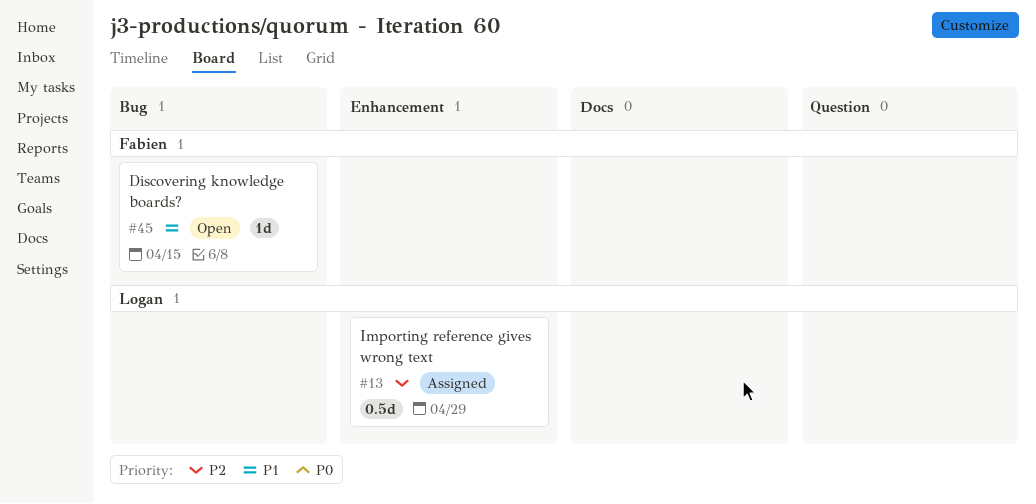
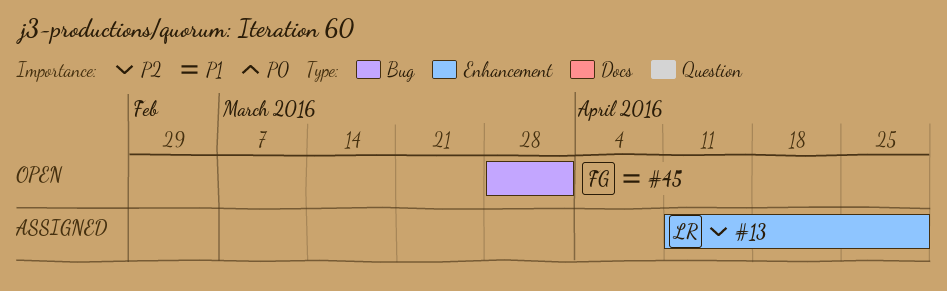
#45, due: Apr 15 -> Apr 1

